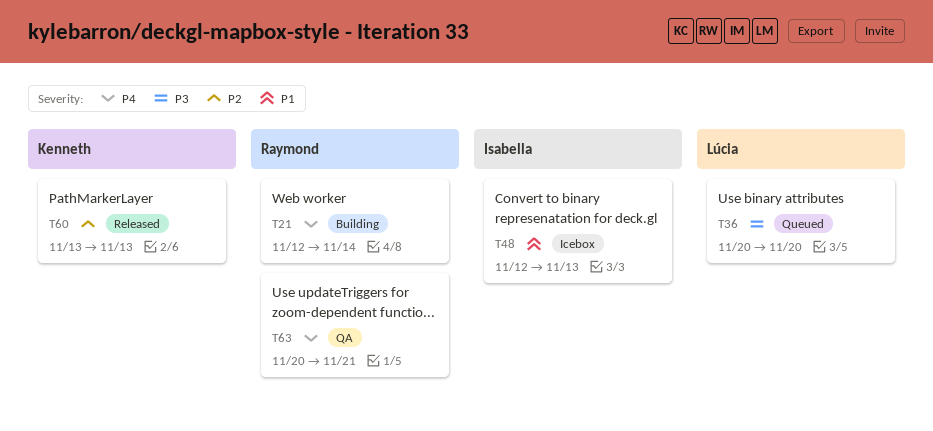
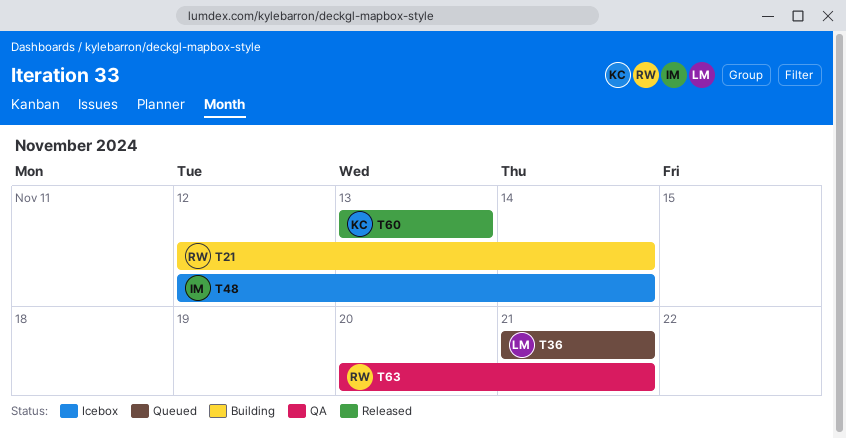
T36, start: Nov 20 -> Nov 21
T36, due: Nov 20 -> Nov 21
T48, due: Nov 13 -> Nov 14

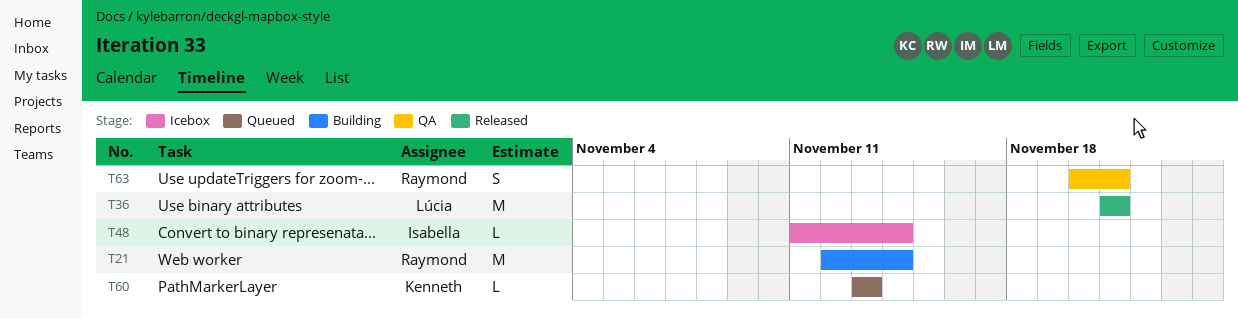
T36, status: Queued -> Released
T48, start: Nov 12 -> Nov 11
T60, status: Released -> Queued

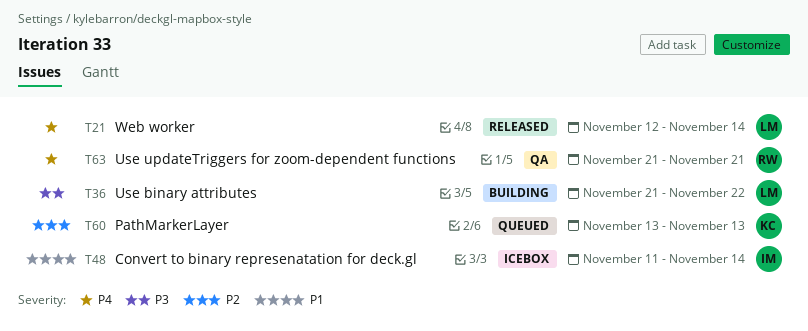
T21, status: Building -> Released
T21, owner: Raymond -> Lúcia
T36, status: Released -> Building
T36, due: Nov 21 -> Nov 22
T63, start: Nov 20 -> Nov 21

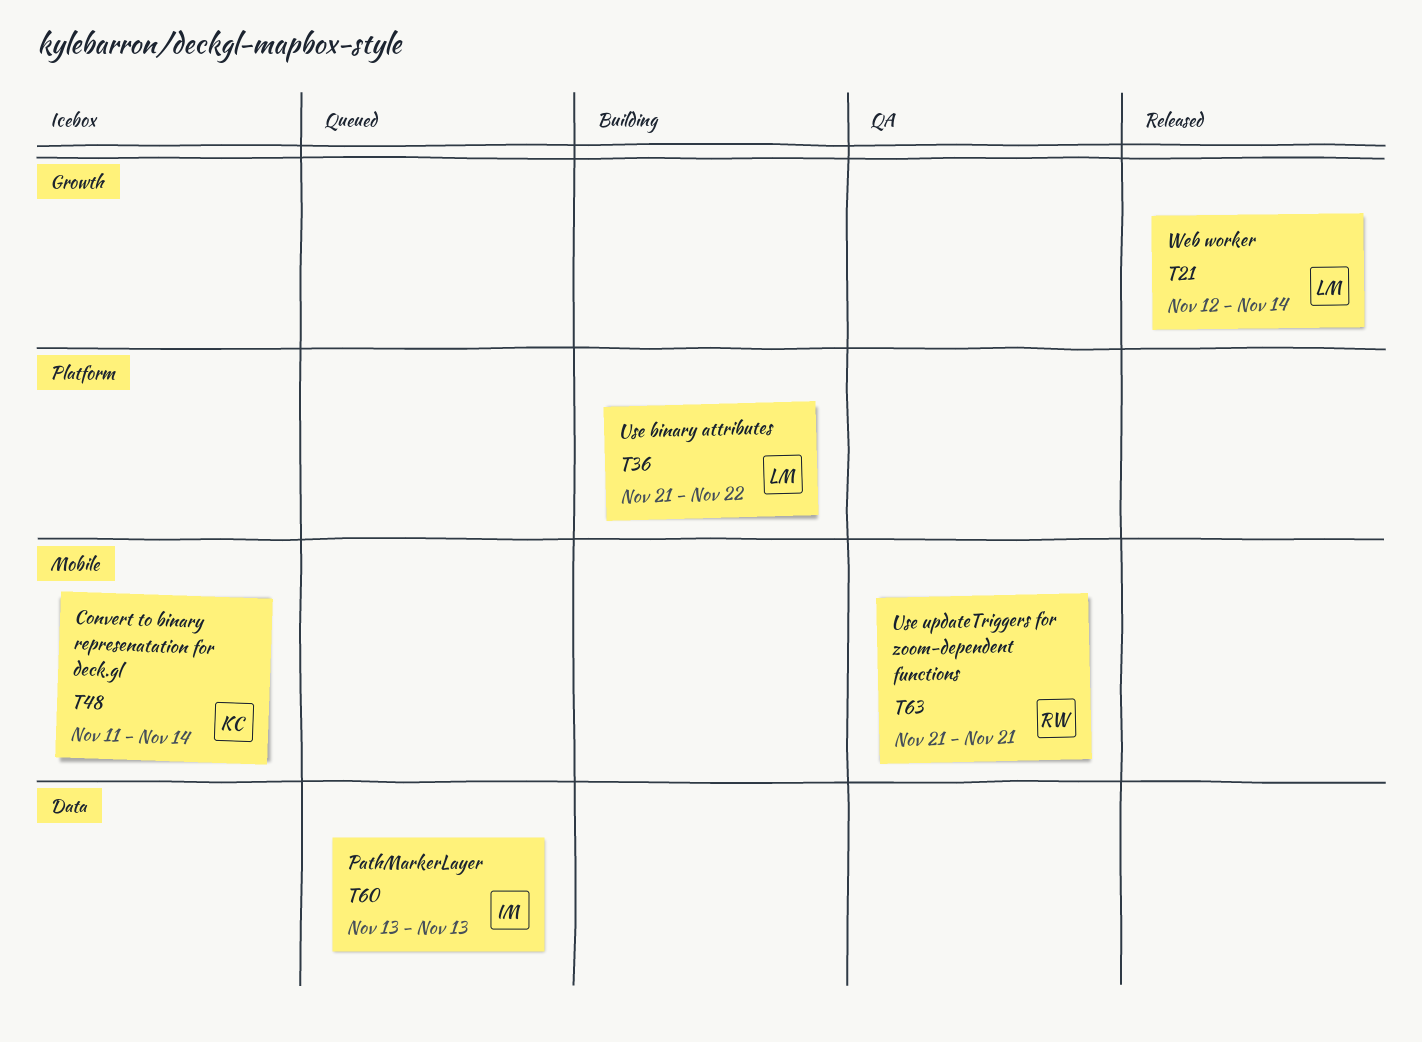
T48, owner: IM -> KC
T60, owner: KC -> IM

